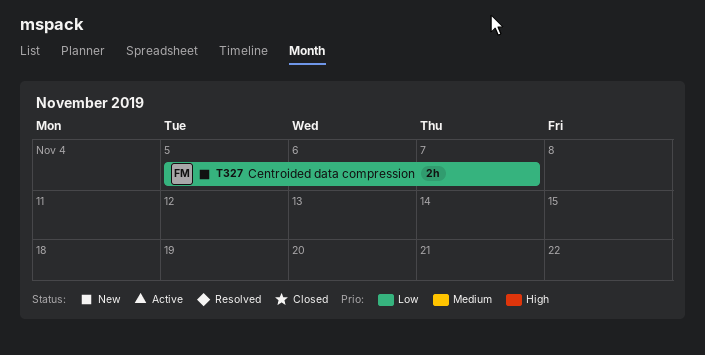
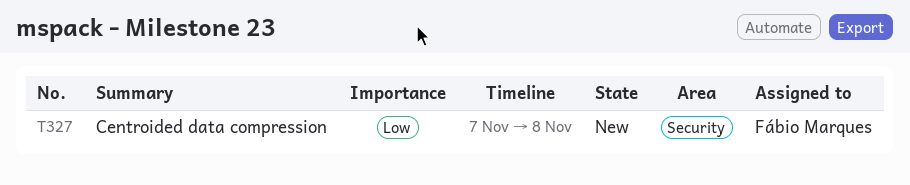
T327, start: Nov 5 -> Nov 7
T327, due: Nov 7 -> Nov 8

